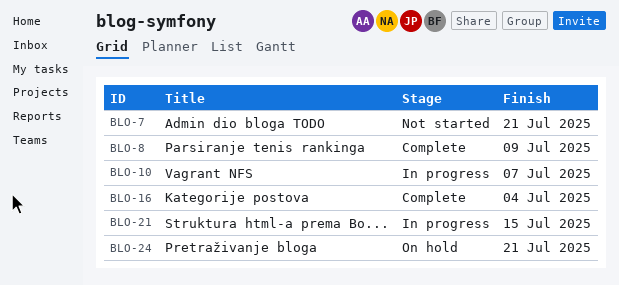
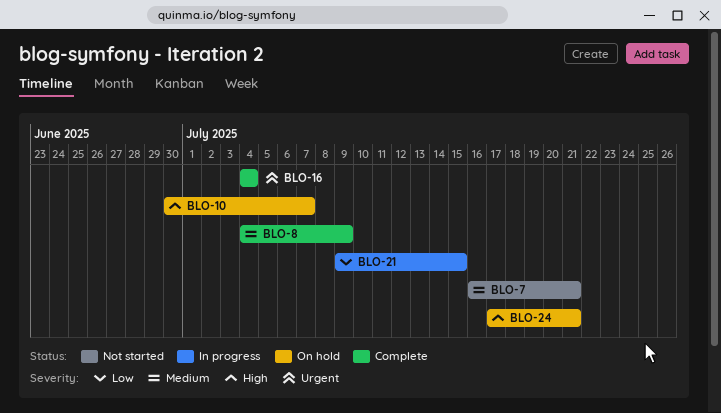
BLO-10, status: In progress -> On hold

